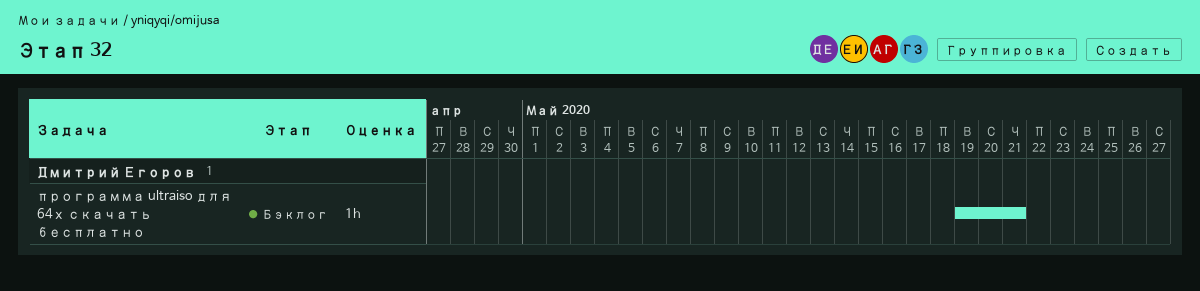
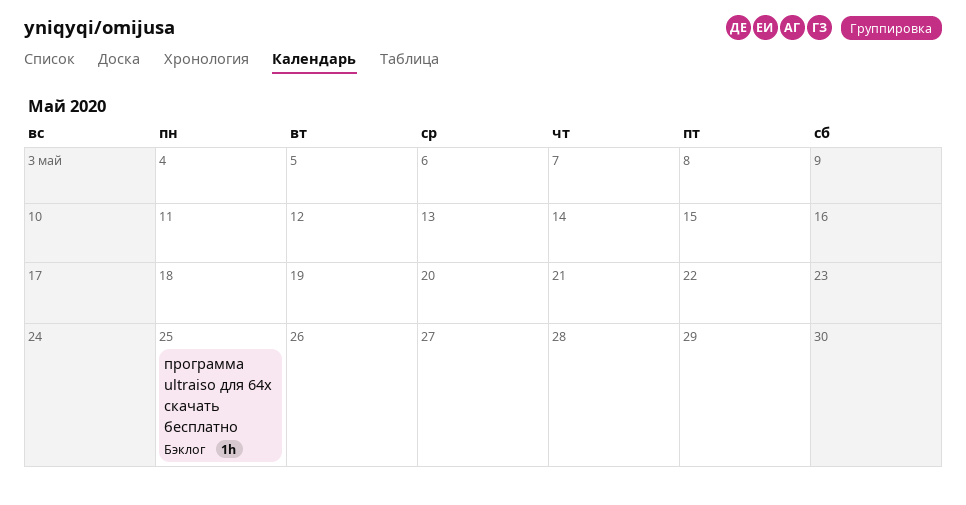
программа ultraiso для 64х скачать бесплатно, due: May 21 -> May 25

